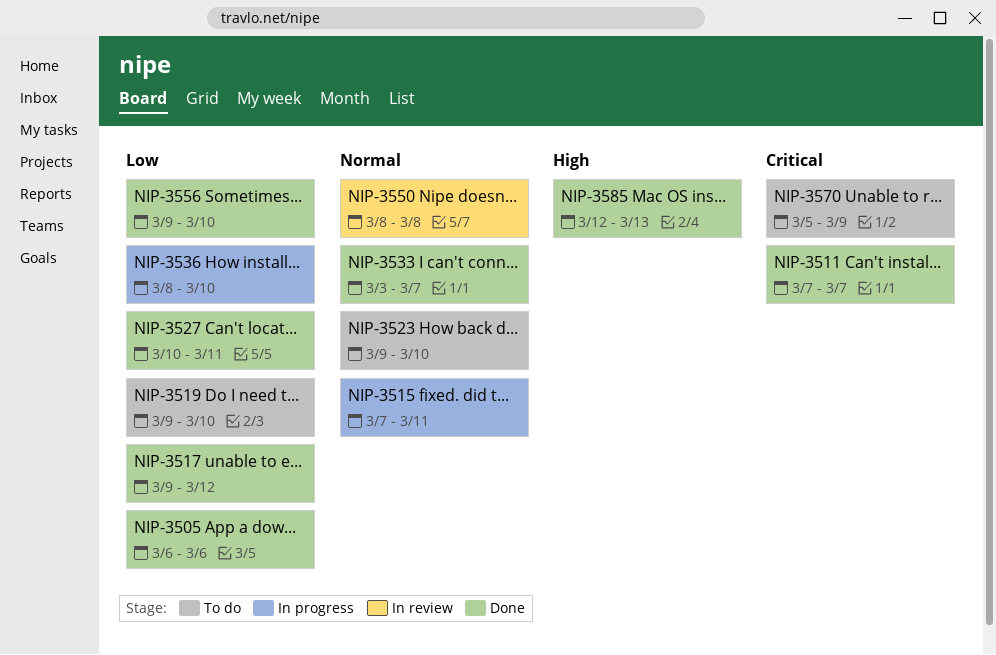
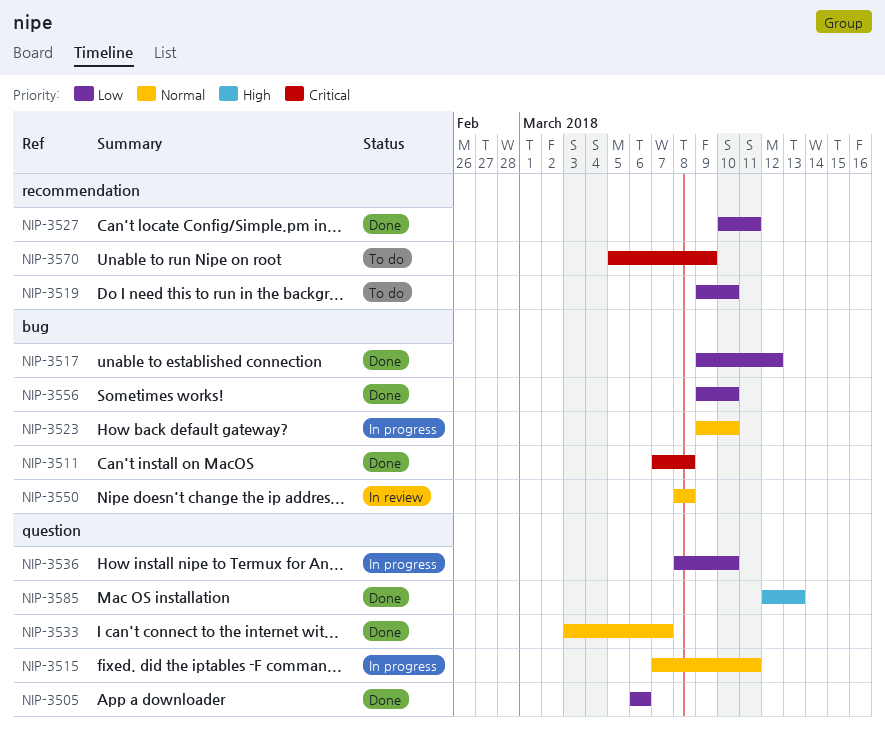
NIP-3511, due: Mar 7 -> Mar 8
NIP-3523, status: To do -> In progress

